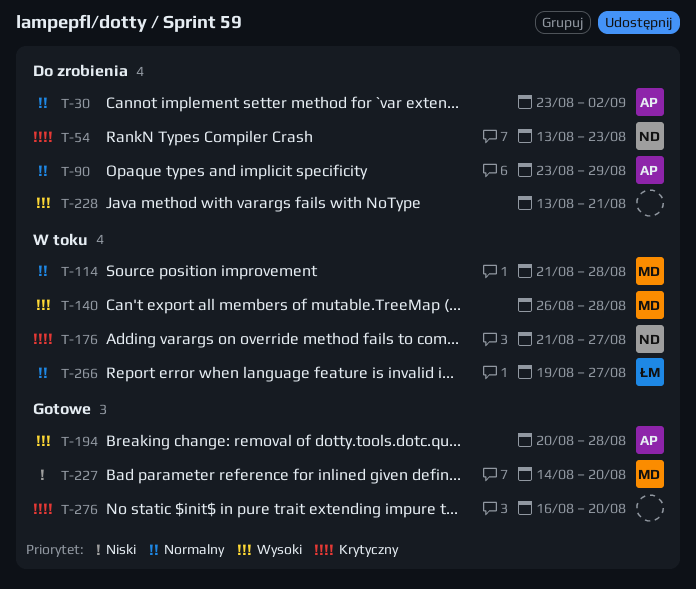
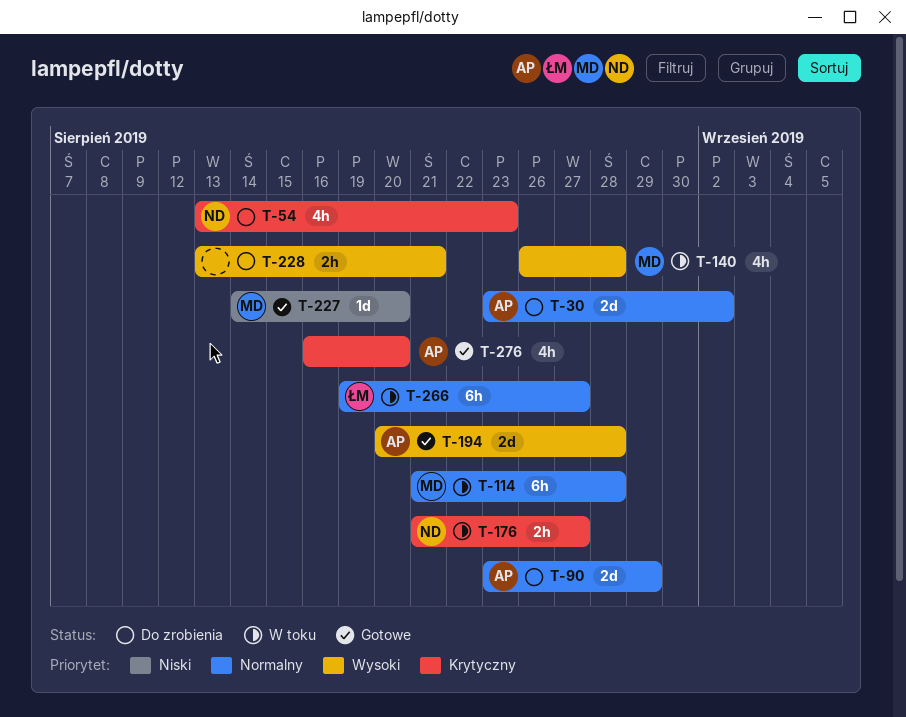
T-276, owner: none -> AP

